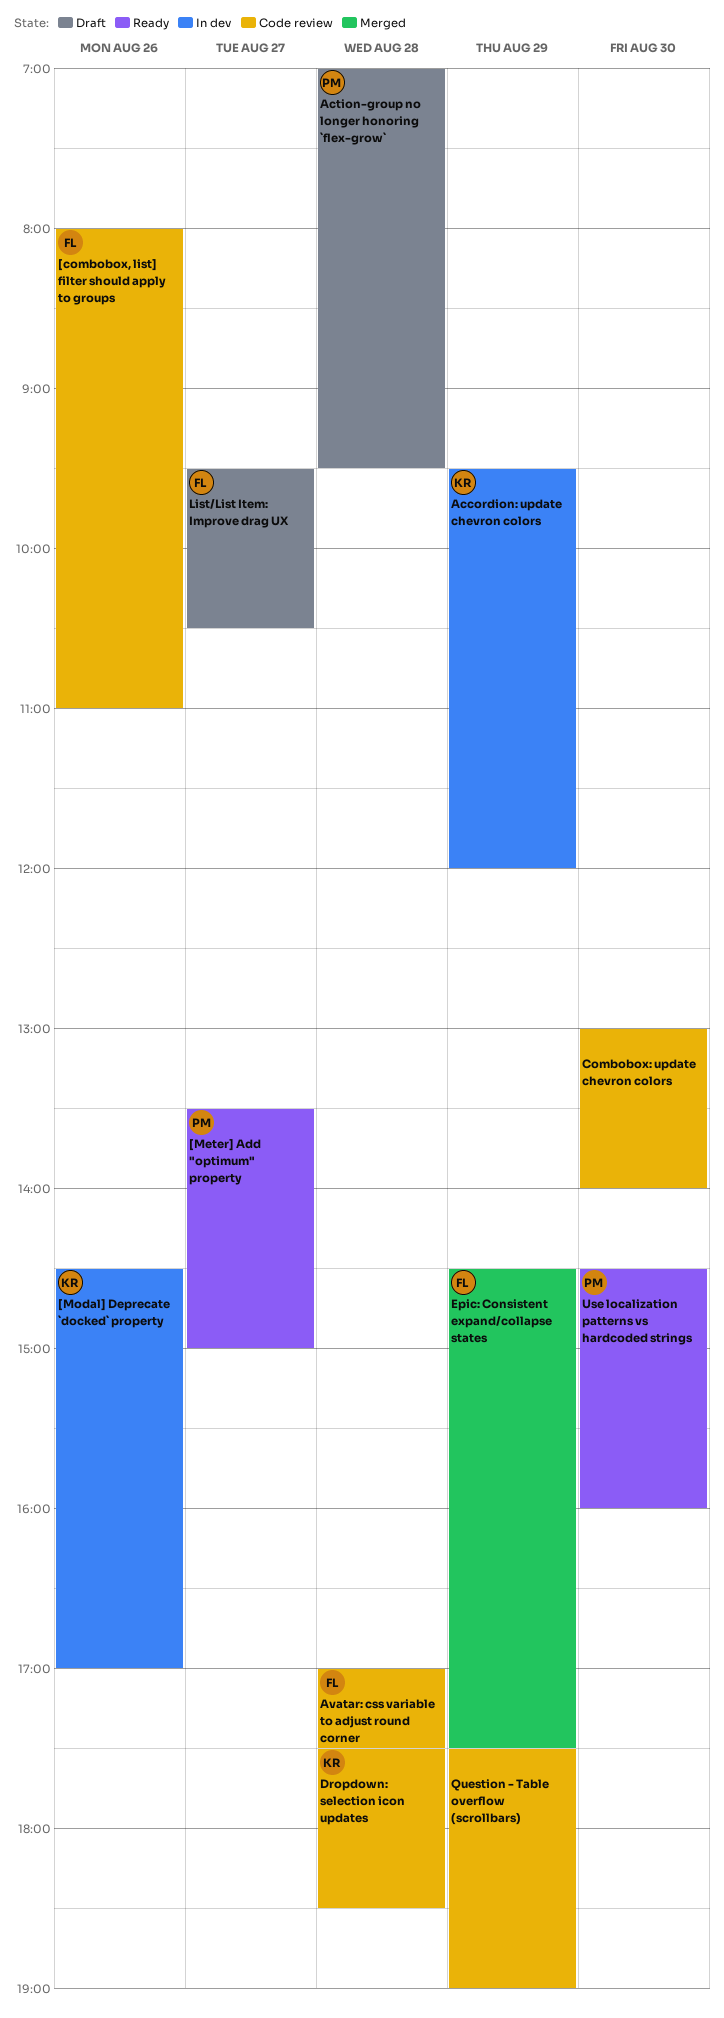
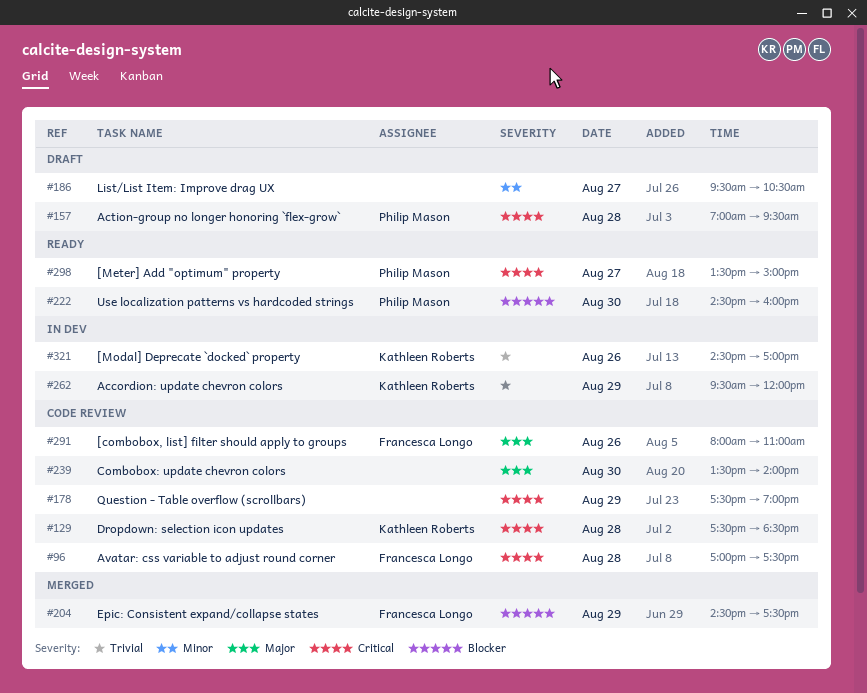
Combobox: update chevron colors, begins: 13:00 -> 13:30
List/List Item: Improve drag UX, owner: Francesca Longo -> none

